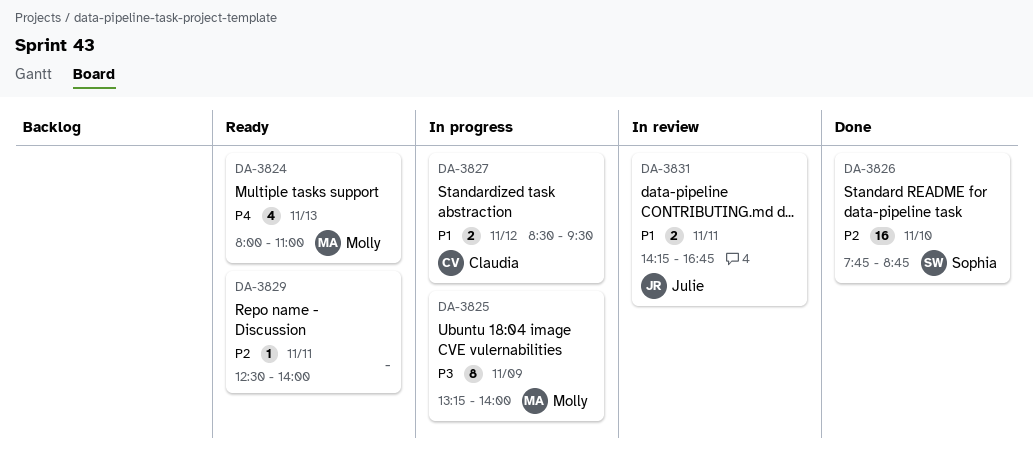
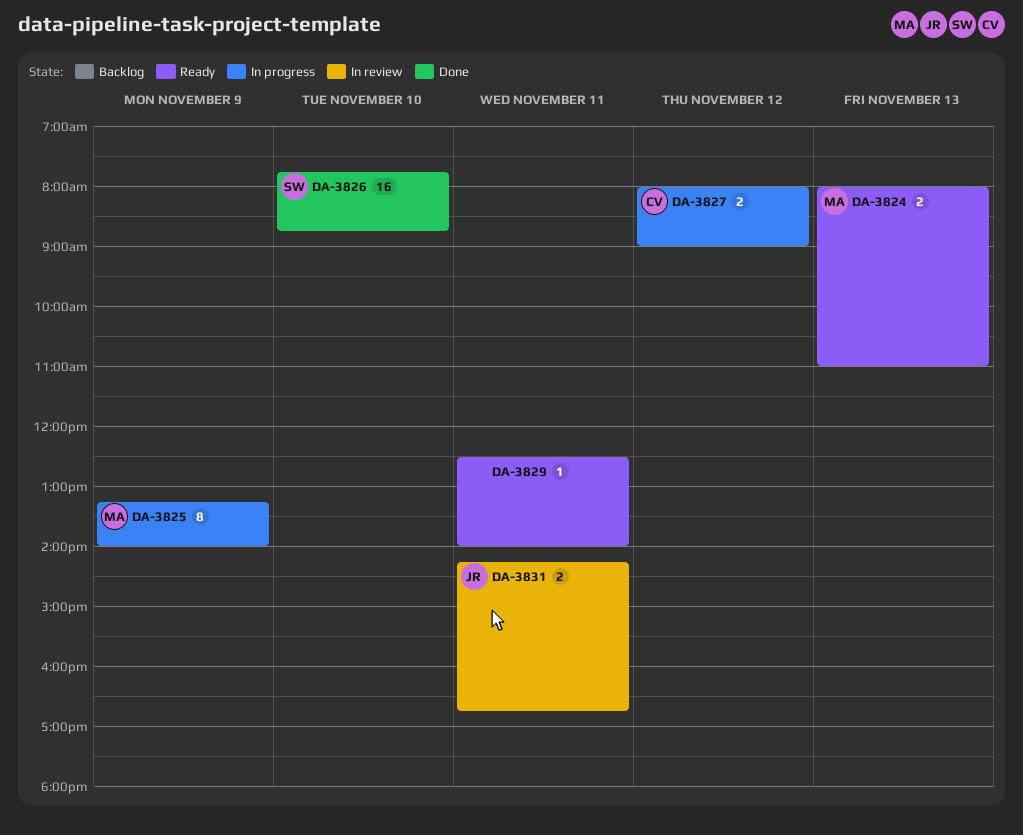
DA-3824, estimate: 4 -> 2
DA-3827, begins: 08:30 -> 08:00
DA-3827, ends: 09:30 -> 09:00

